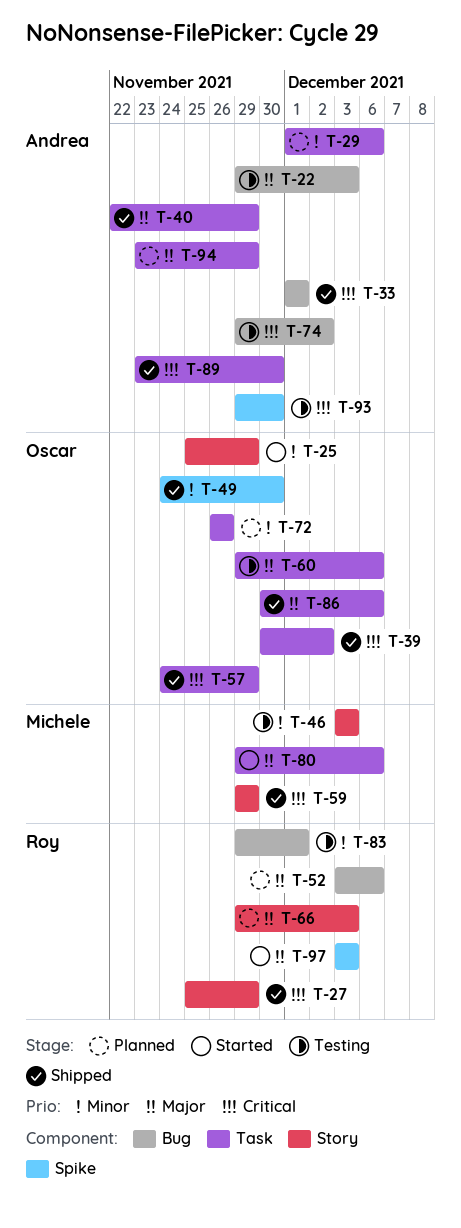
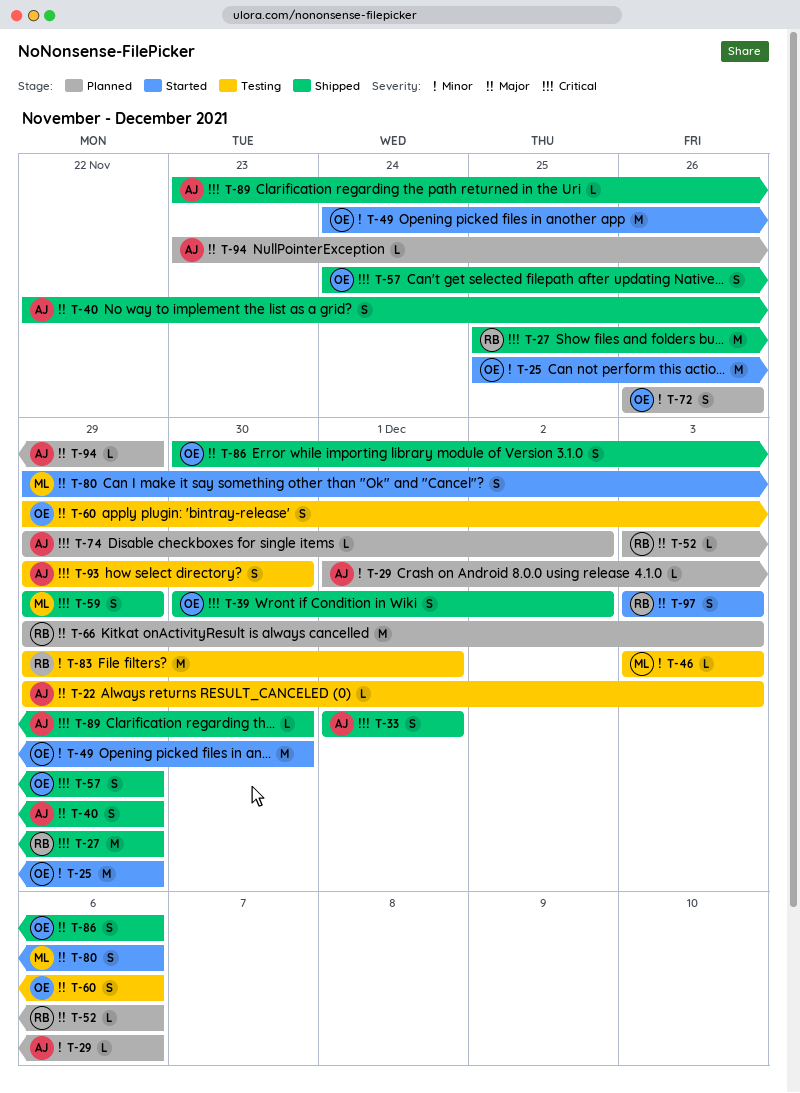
T-49, status: Shipped -> Started
T-74, status: Testing -> Planned

